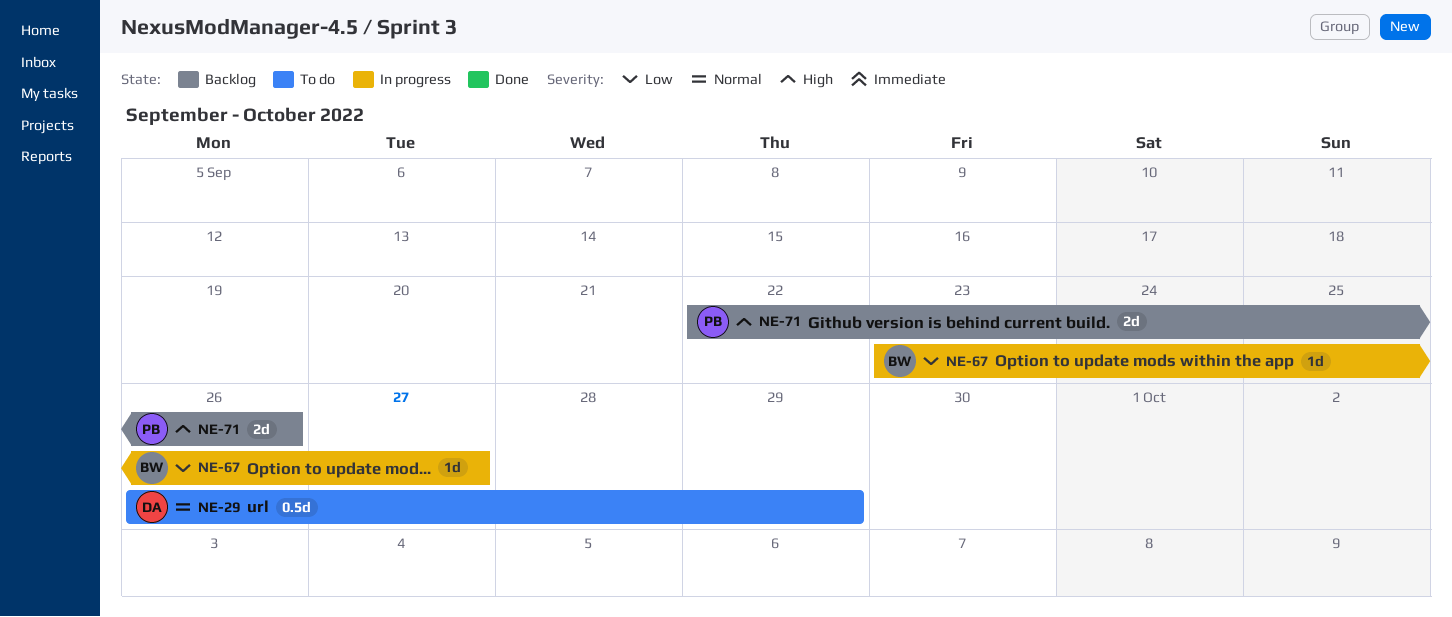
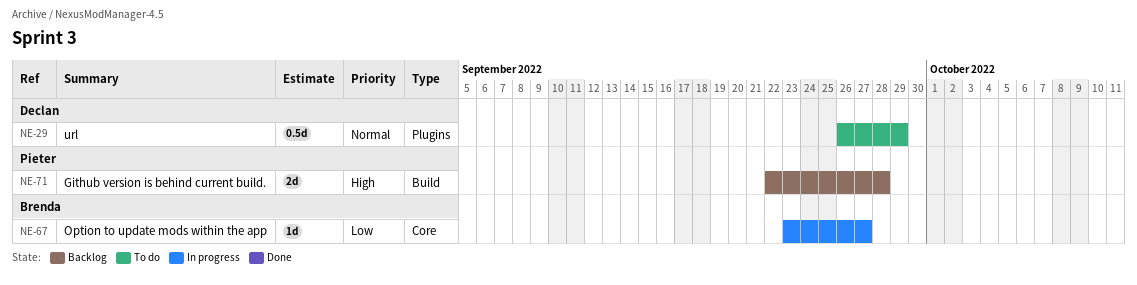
NE-71, due: Sep 26 -> Sep 28

